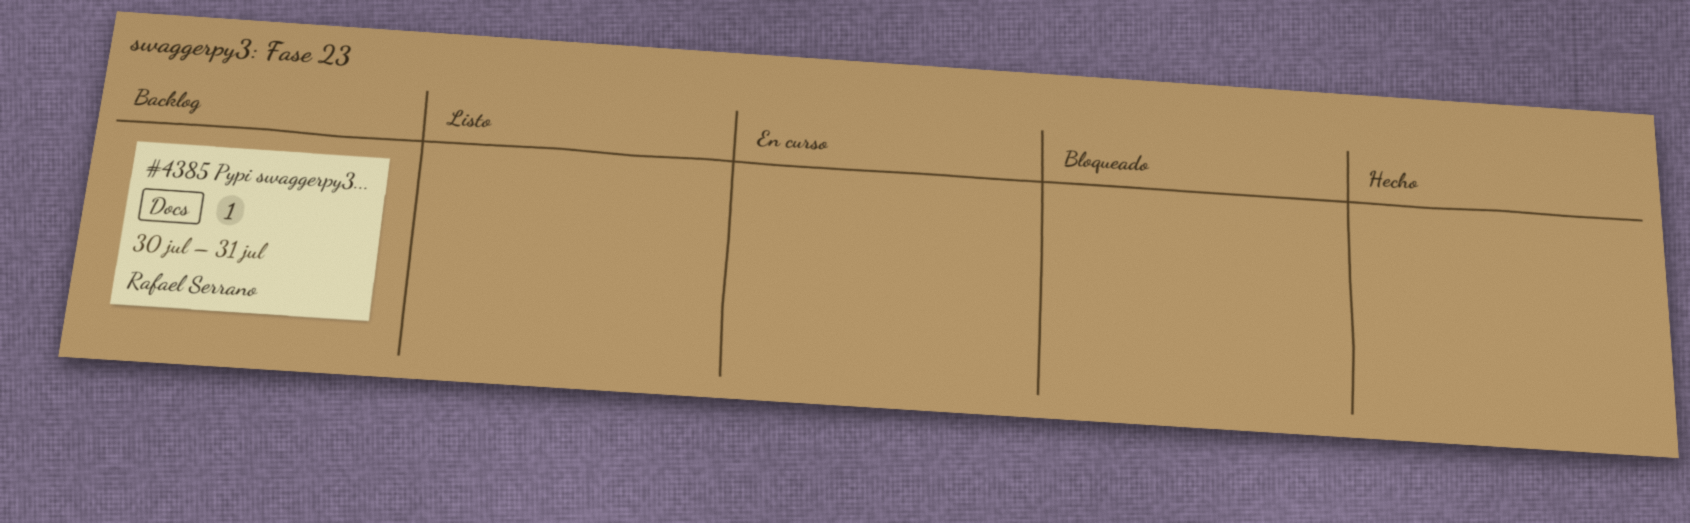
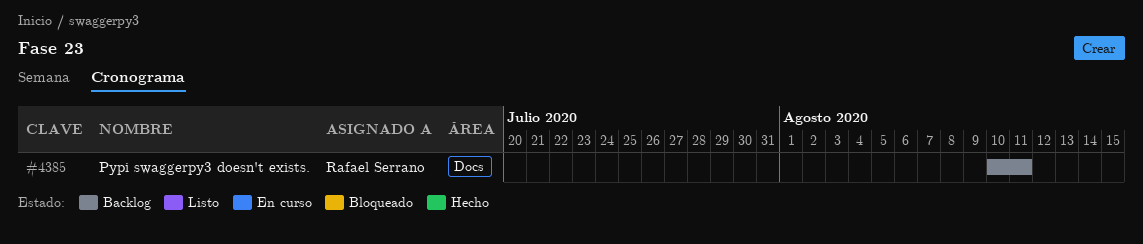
#4385, start: Jul 30 -> Aug 10
#4385, due: Jul 31 -> Aug 11

